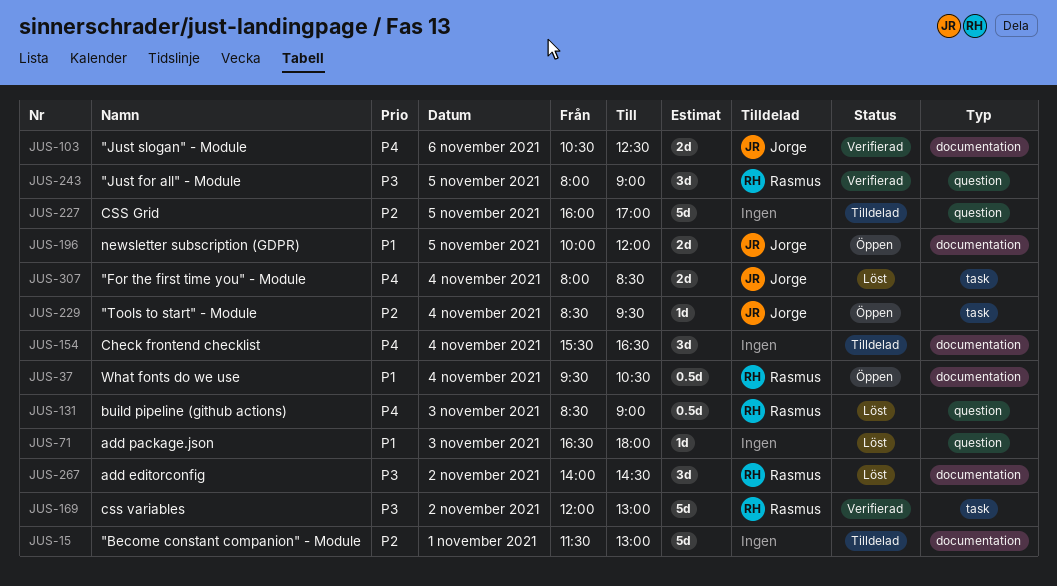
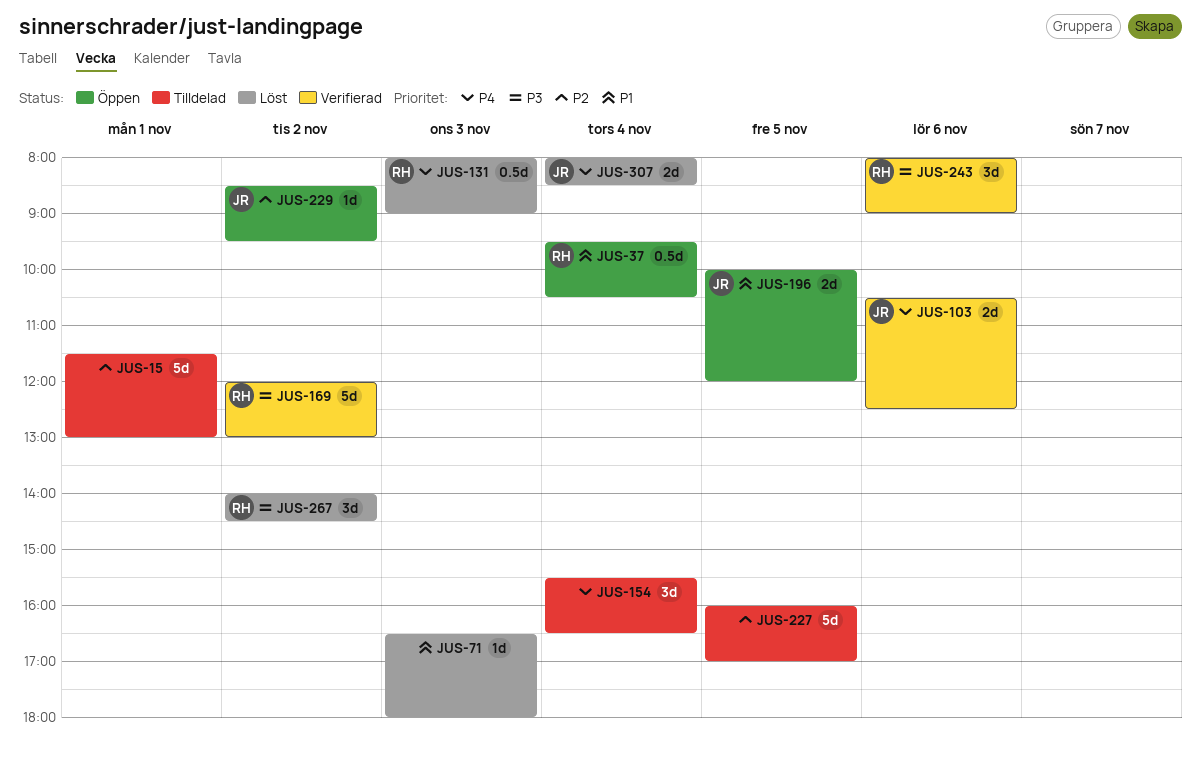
JUS-131, begins: 08:30 -> 08:00
JUS-229, day: Nov 4 -> Nov 2
JUS-243, day: Nov 5 -> Nov 6

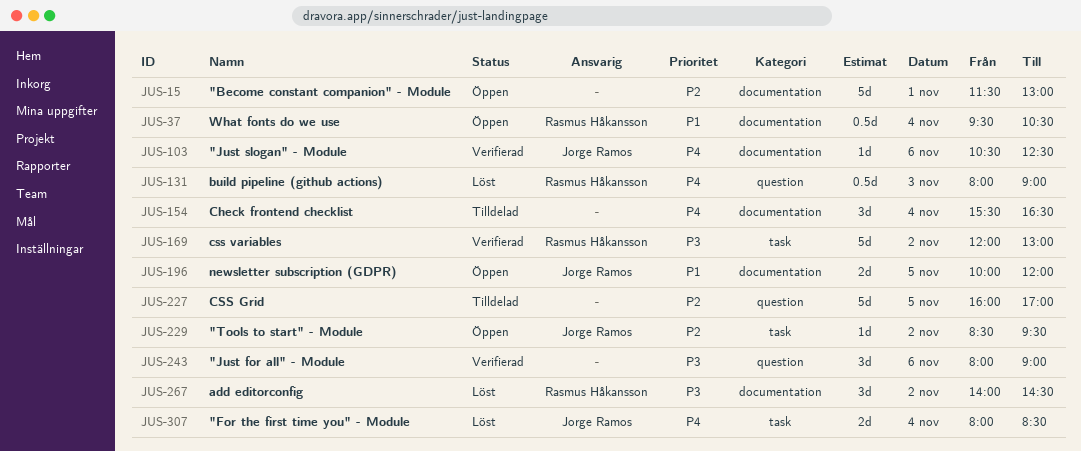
JUS-15, status: Tilldelad -> Öppen
JUS-71: present -> none
JUS-103, estimate: 2d -> 1d
JUS-243, owner: Rasmus Håkansson -> none

